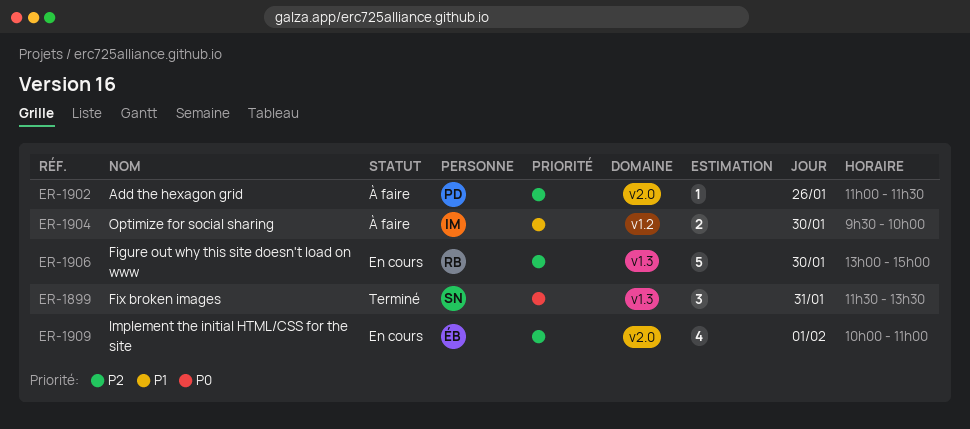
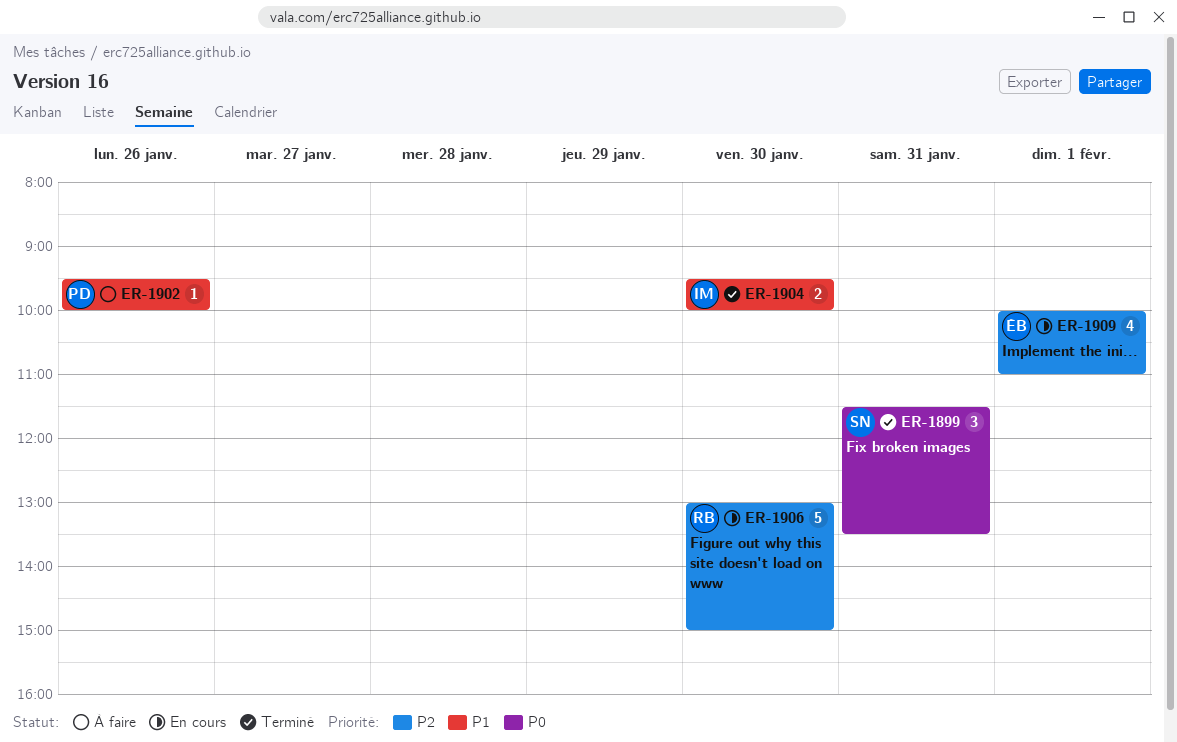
ER-1902, priority: P2 -> P1
ER-1902, begins: 11:00 -> 09:30
ER-1902, ends: 11:30 -> 10:00
ER-1904, status: À faire -> Terminé

